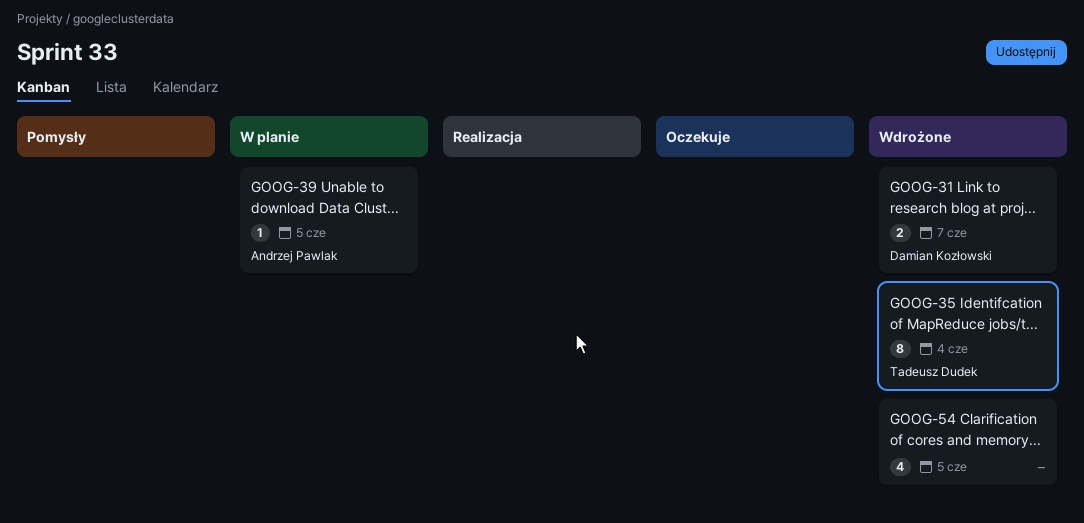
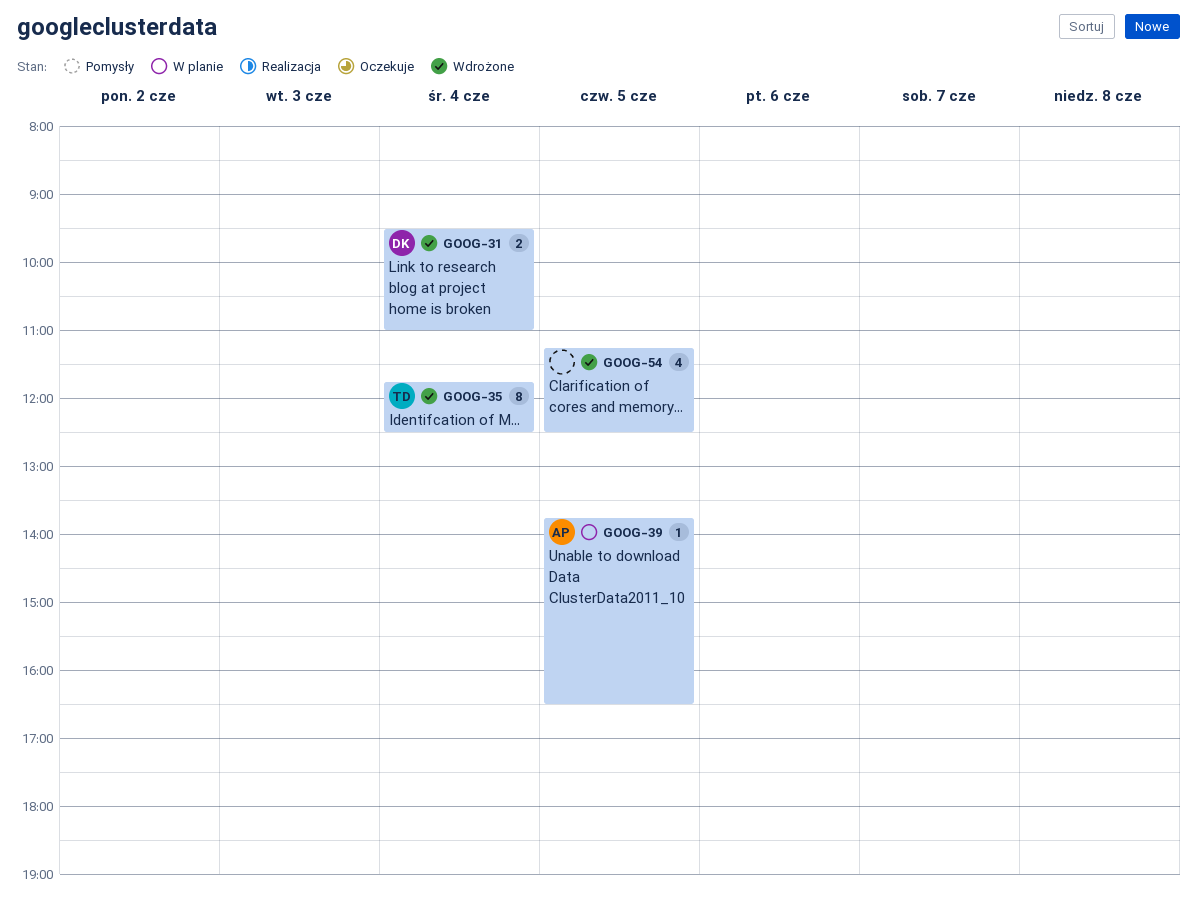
GOOG-31, day: Jun 7 -> Jun 4

